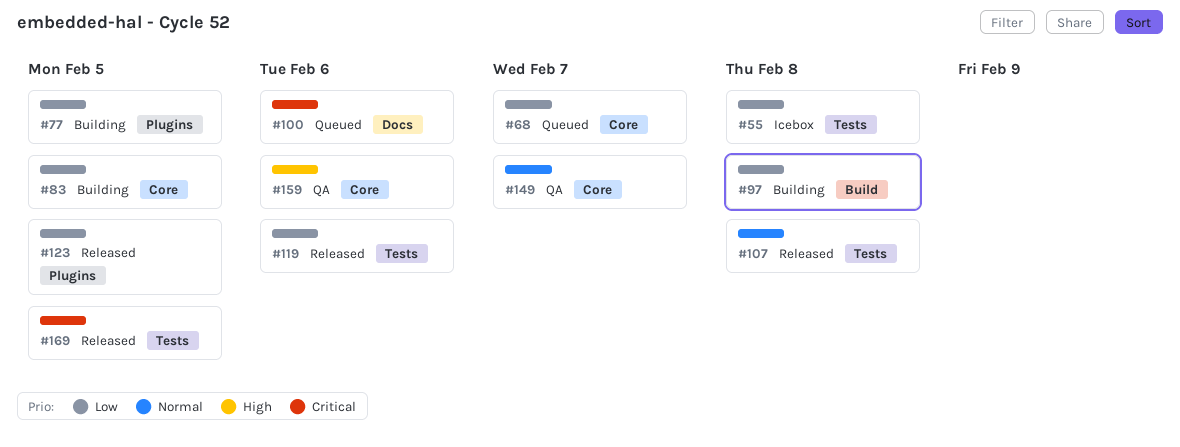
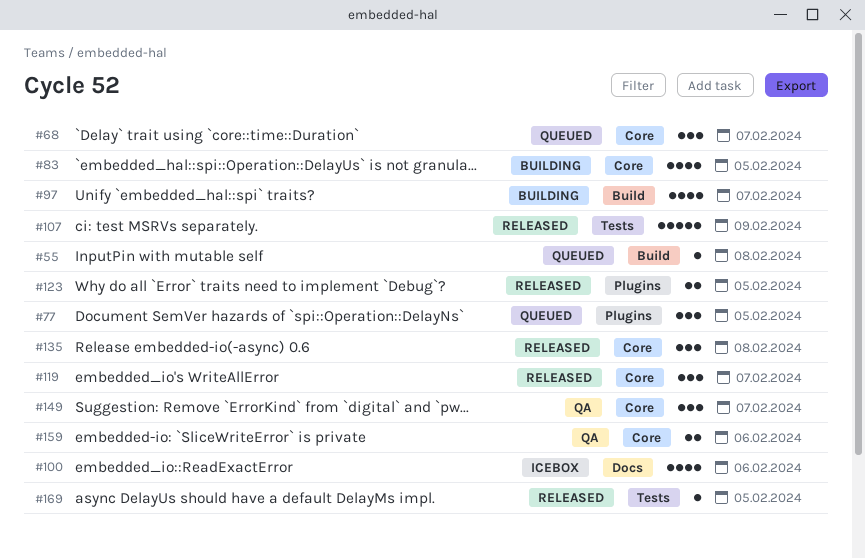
#55, status: Icebox -> Queued
#55, label: Tests -> Build
#77, status: Building -> Queued
#97, due: Feb 8 -> Feb 7
#100, status: Queued -> Icebox
#107, due: Feb 8 -> Feb 9
#119, label: Tests -> Core
#119, due: Feb 6 -> Feb 7
#135: none -> present

